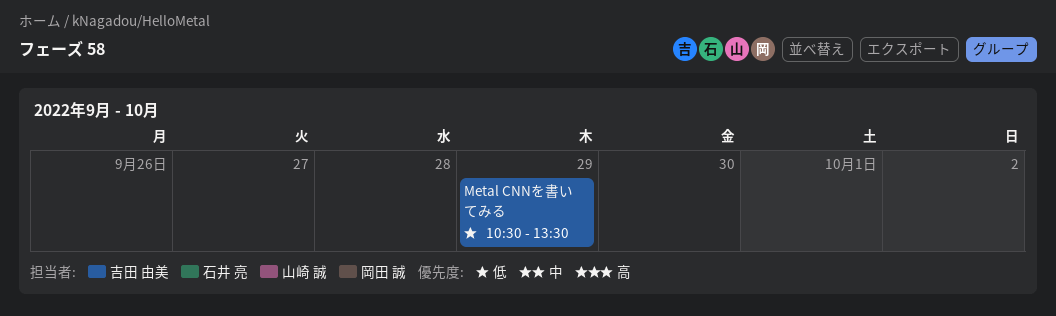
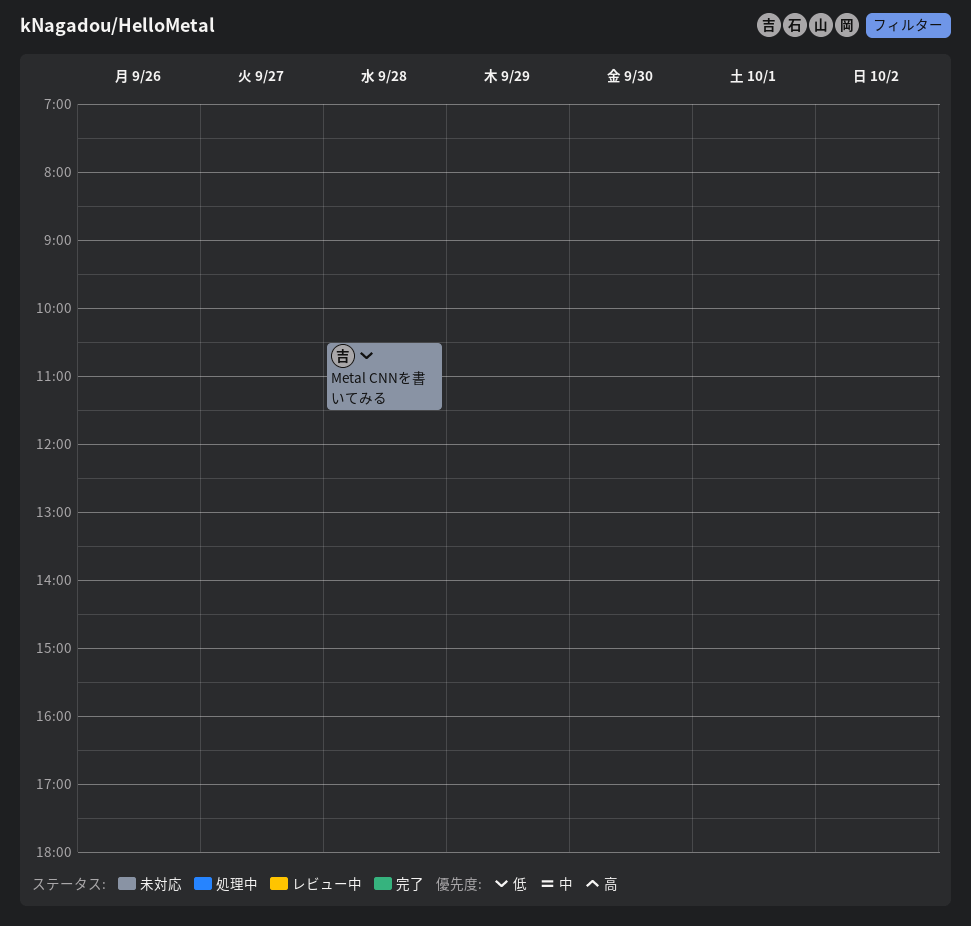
Metal CNNを書いてみる, day: Sep 29 -> Sep 28
Metal CNNを書いてみる, ends: 13:30 -> 11:30

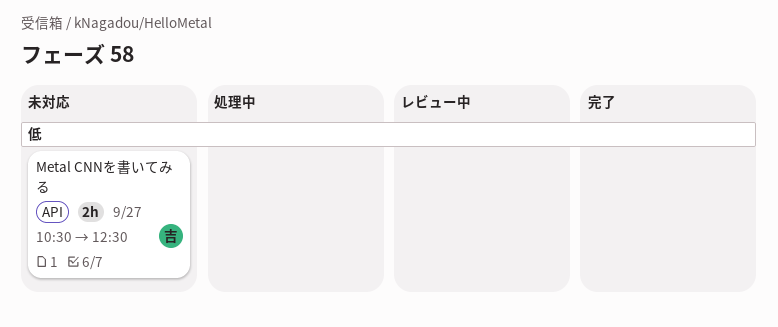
Metal CNNを書いてみる, day: Sep 28 -> Sep 27
Metal CNNを書いてみる, ends: 11:30 -> 12:30

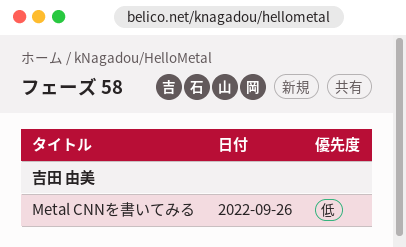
Metal CNNを書いてみる, day: Sep 27 -> Sep 26

